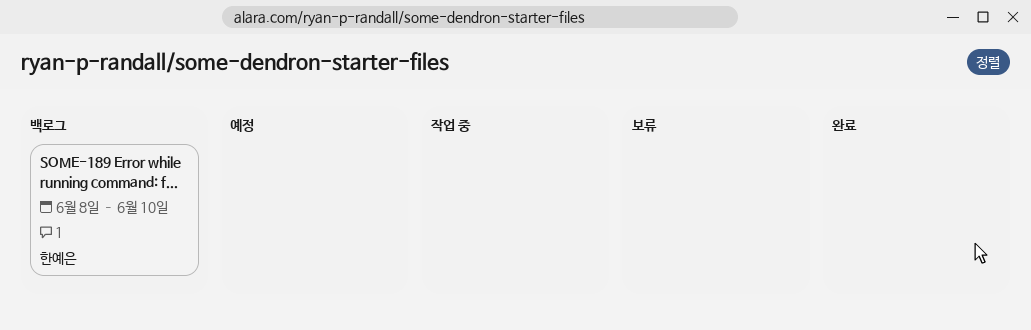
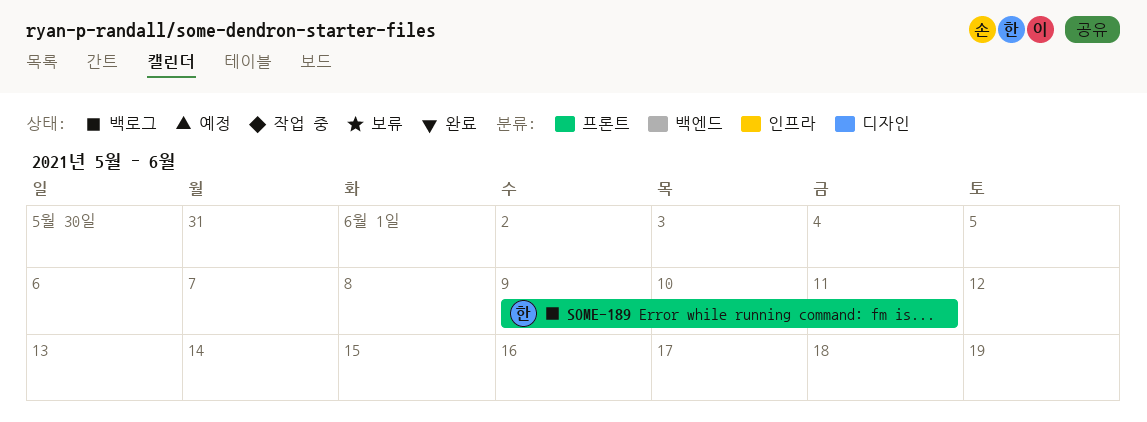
SOME-189, start: Jun 8 -> Jun 9
SOME-189, due: Jun 10 -> Jun 11

